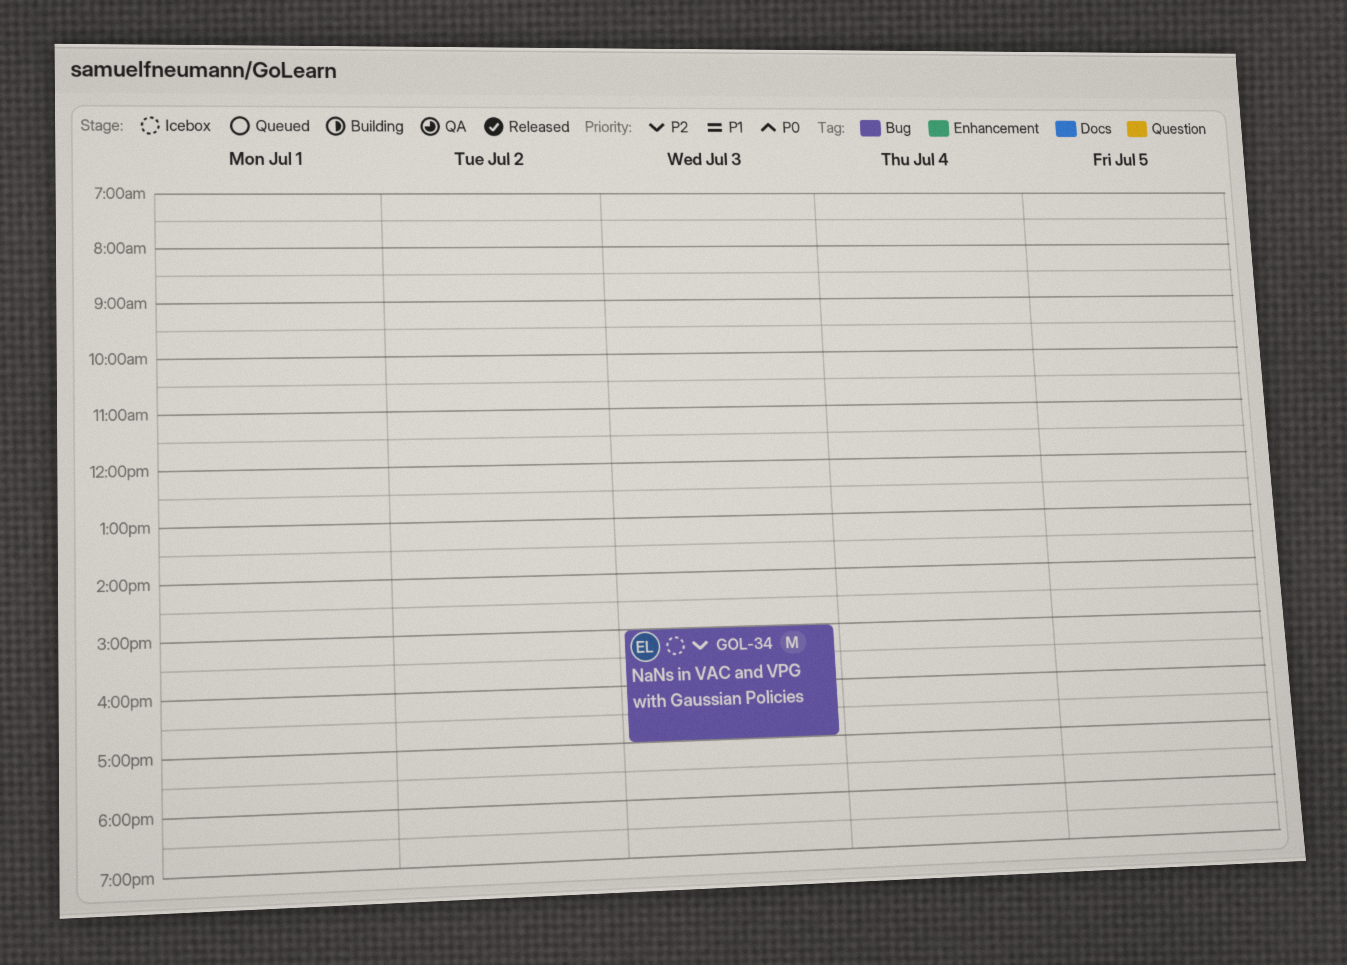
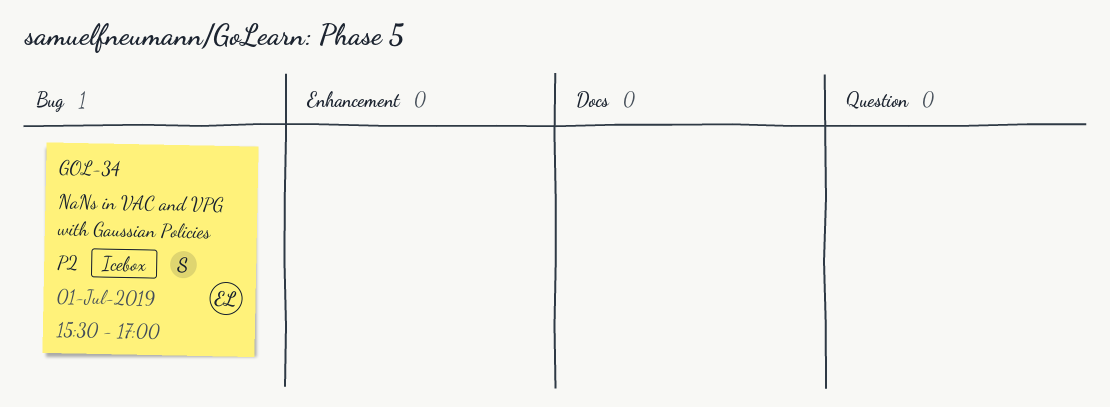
GOL-34, estimate: M -> S
GOL-34, day: Jul 3 -> Jul 1
GOL-34, begins: 15:00 -> 15:30

